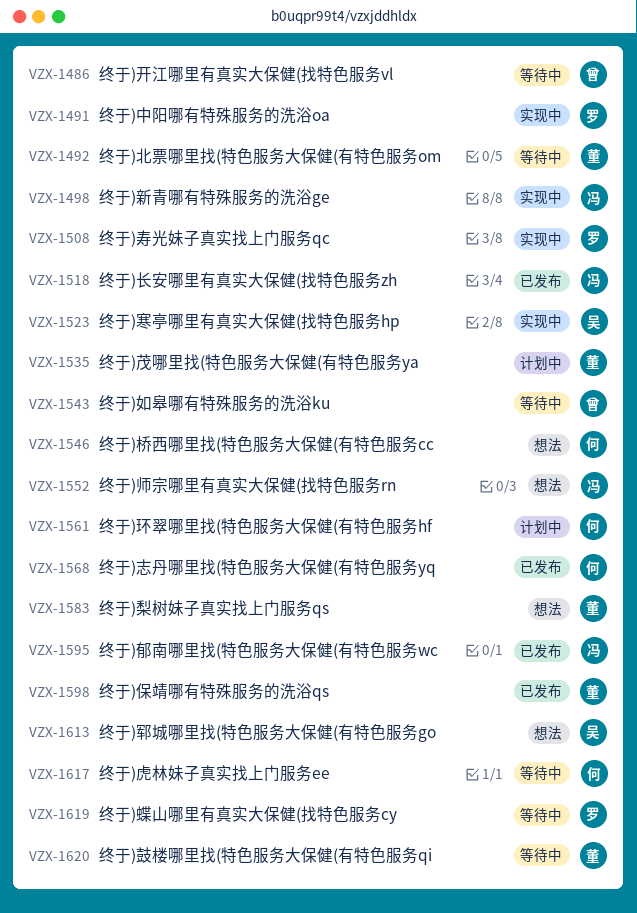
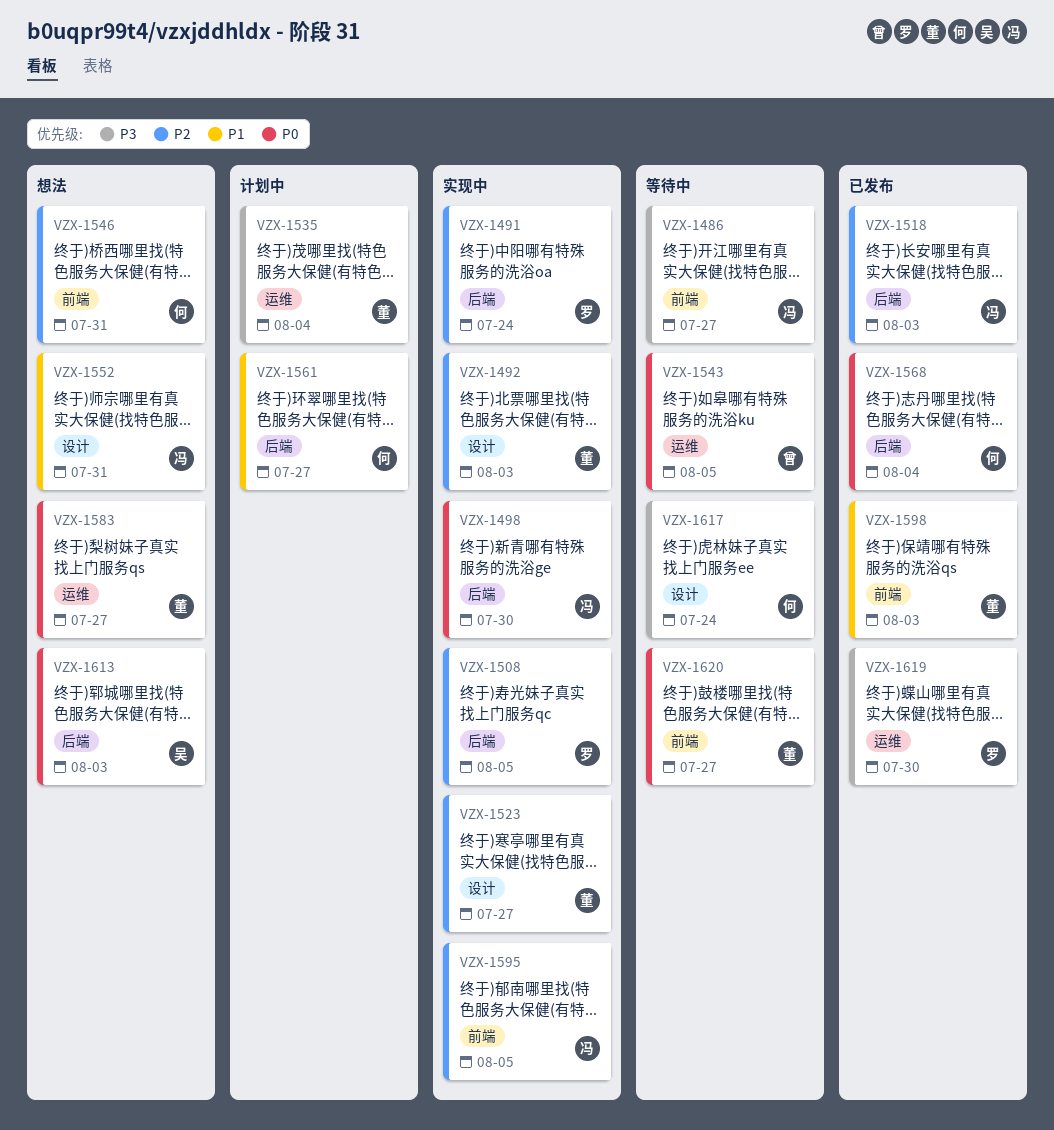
VZX-1486, owner: 曾 -> 冯
VZX-1492, status: 等待中 -> 实现中
VZX-1523, owner: 吴 -> 董
VZX-1595, status: 已发布 -> 实现中
VZX-1619, status: 等待中 -> 已发布

